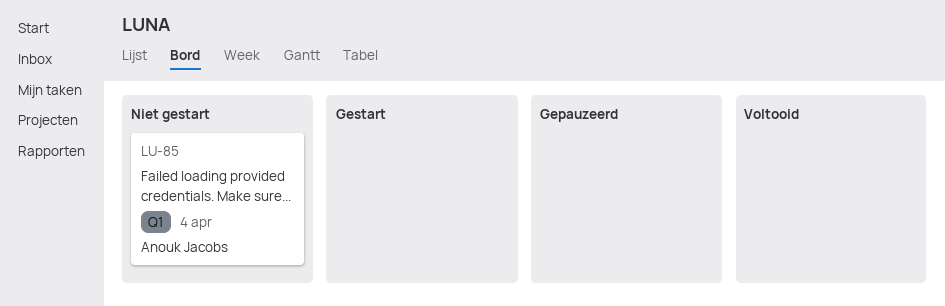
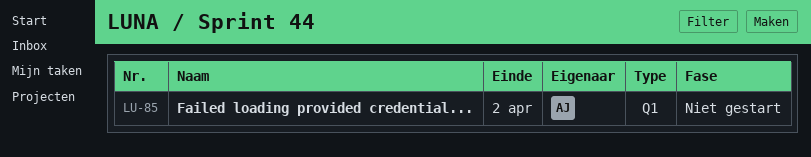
LU-85, due: Apr 4 -> Apr 2

